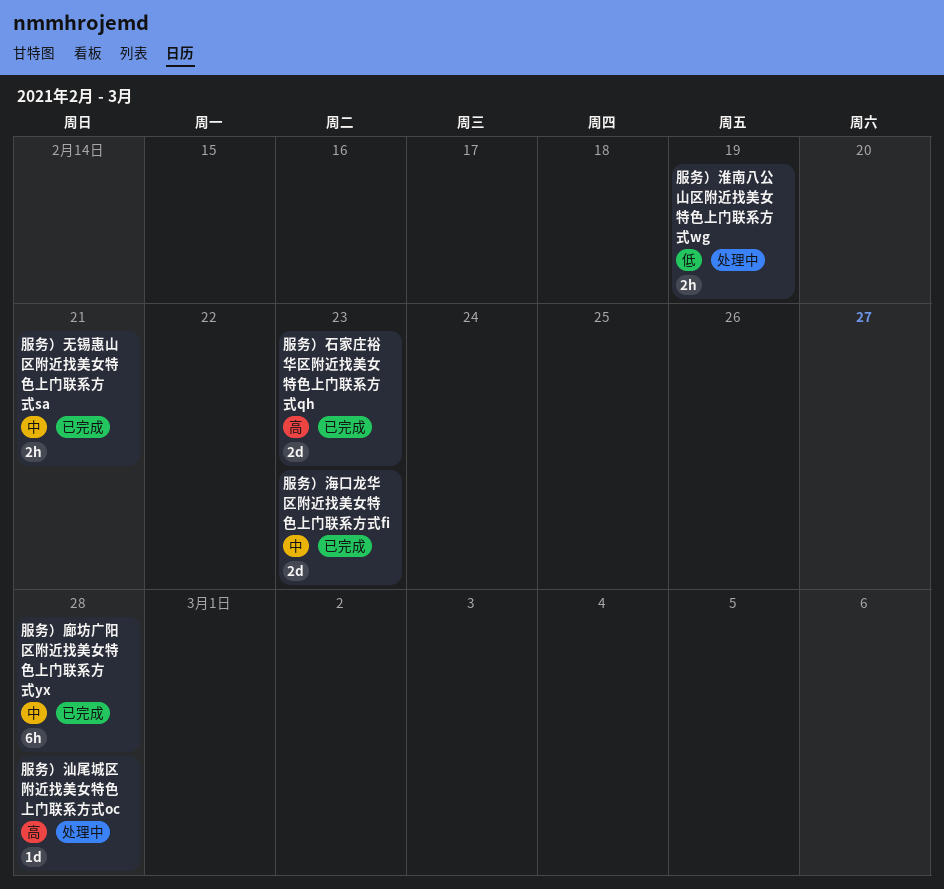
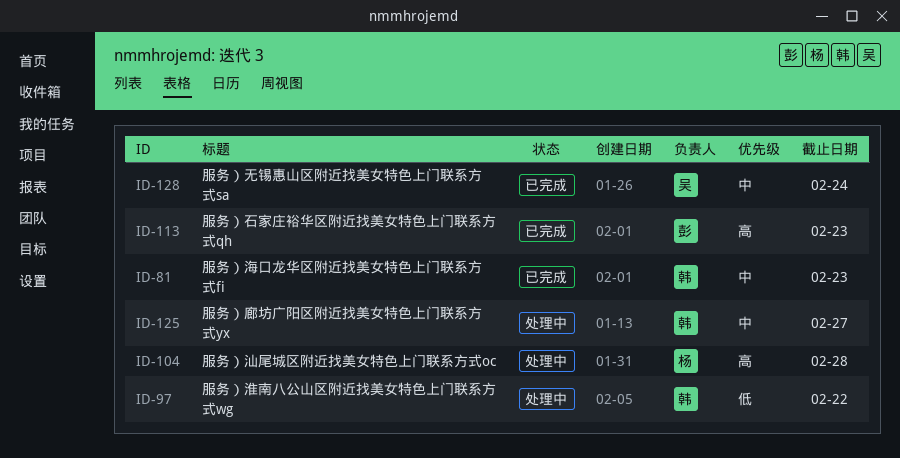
服务）廊坊广阳区附近找美女特色上门联系方式yx, status: 已完成 -> 处理中
服务）廊坊广阳区附近找美女特色上门联系方式yx, due: Feb 28 -> Feb 27
服务）无锡惠山区附近找美女特色上门联系方式sa, due: Feb 21 -> Feb 24
服务）淮南八公山区附近找美女特色上门联系方式wg, due: Feb 19 -> Feb 22

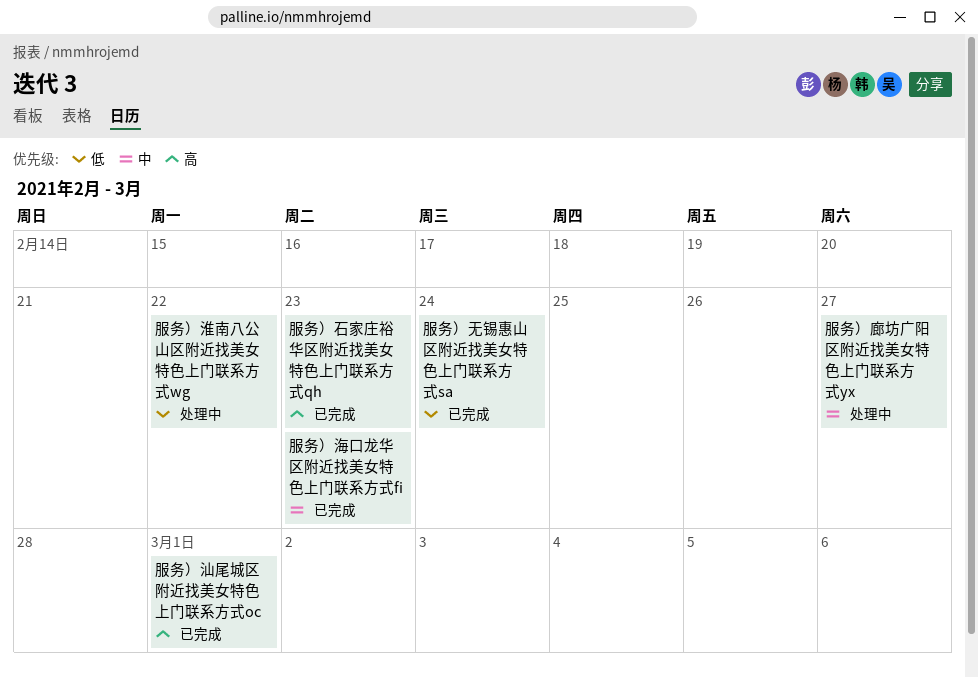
服务）无锡惠山区附近找美女特色上门联系方式sa, priority: 中 -> 低
服务）汕尾城区附近找美女特色上门联系方式oc, status: 处理中 -> 已完成
服务）汕尾城区附近找美女特色上门联系方式oc, due: Feb 28 -> Mar 1

